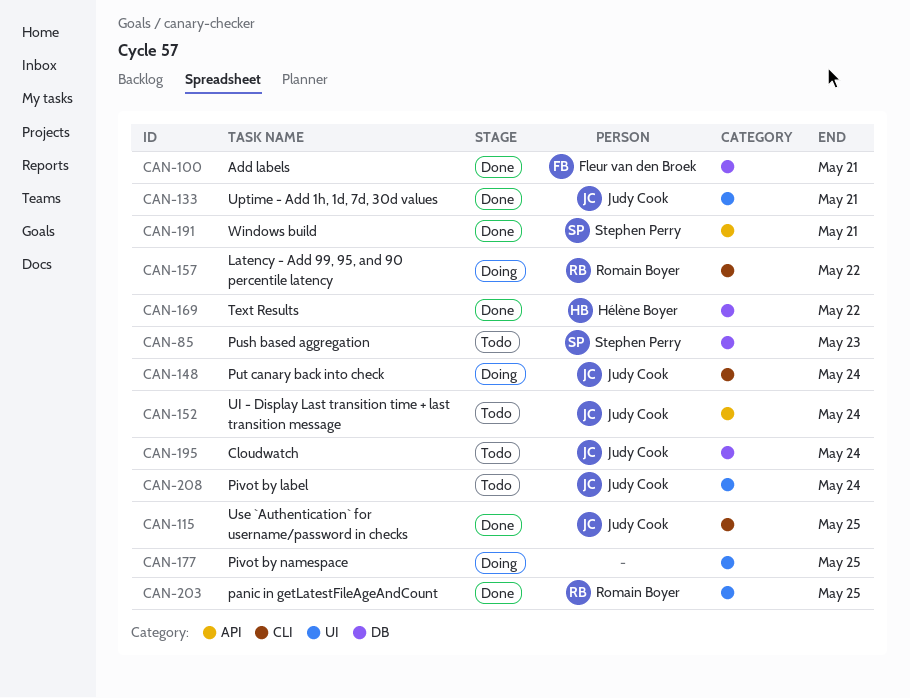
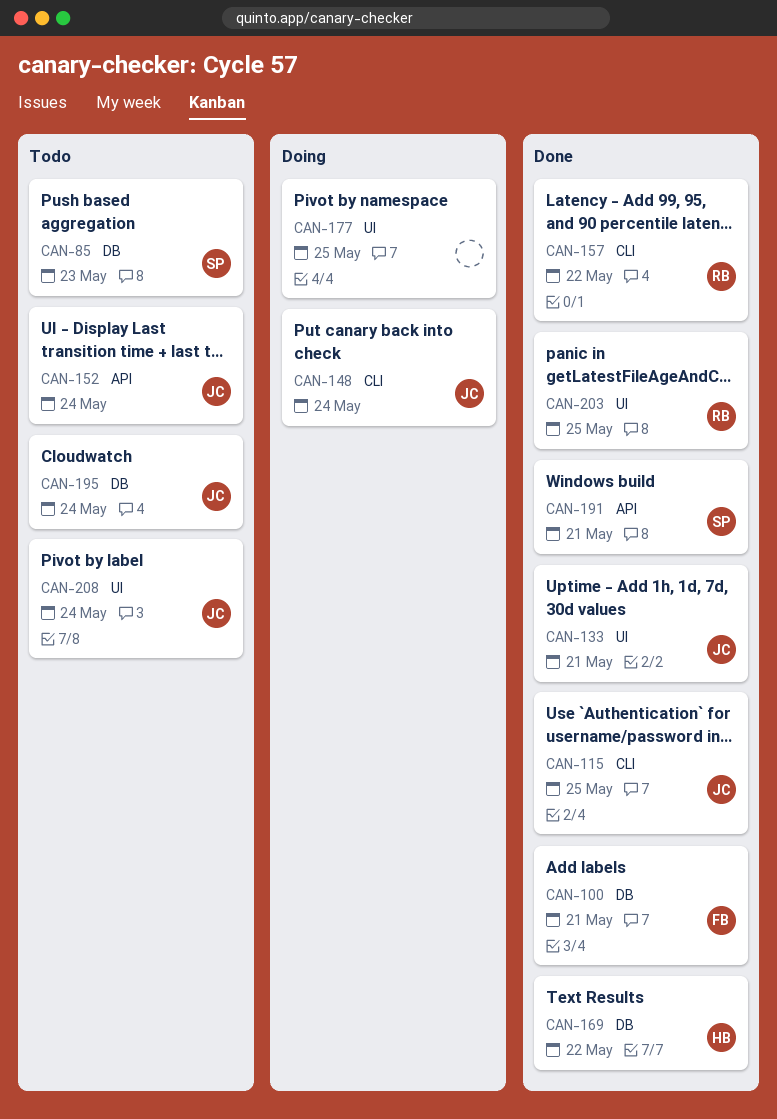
CAN-157, status: Doing -> Done

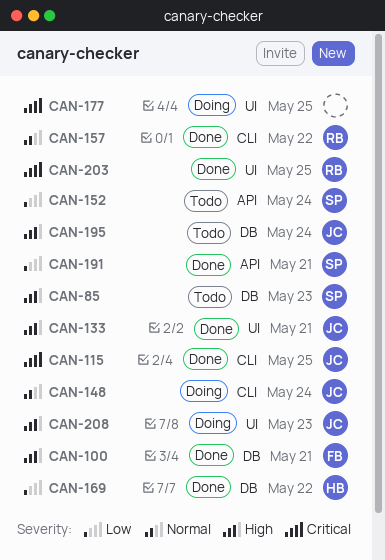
CAN-152, owner: JC -> SP
CAN-208, status: Todo -> Doing
CAN-208, due: May 24 -> May 23

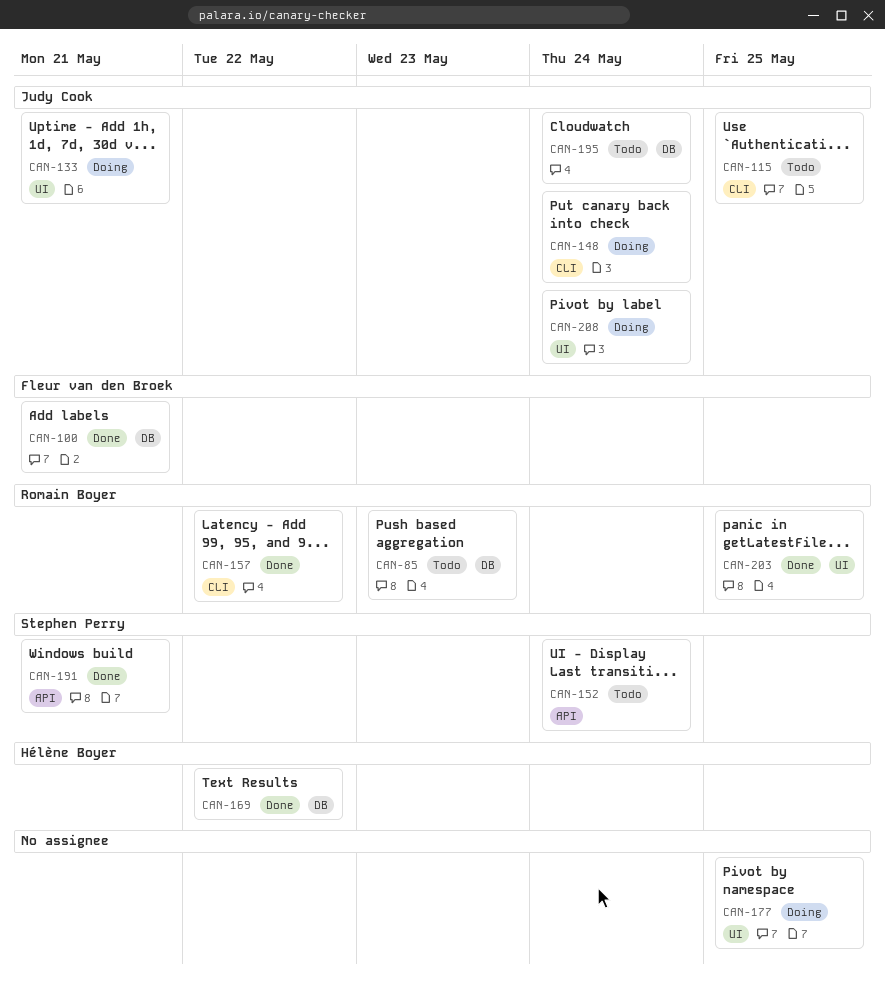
CAN-85, owner: Stephen Perry -> Romain Boyer
CAN-115, status: Done -> Todo
CAN-133, status: Done -> Doing
CAN-208, due: May 23 -> May 24

